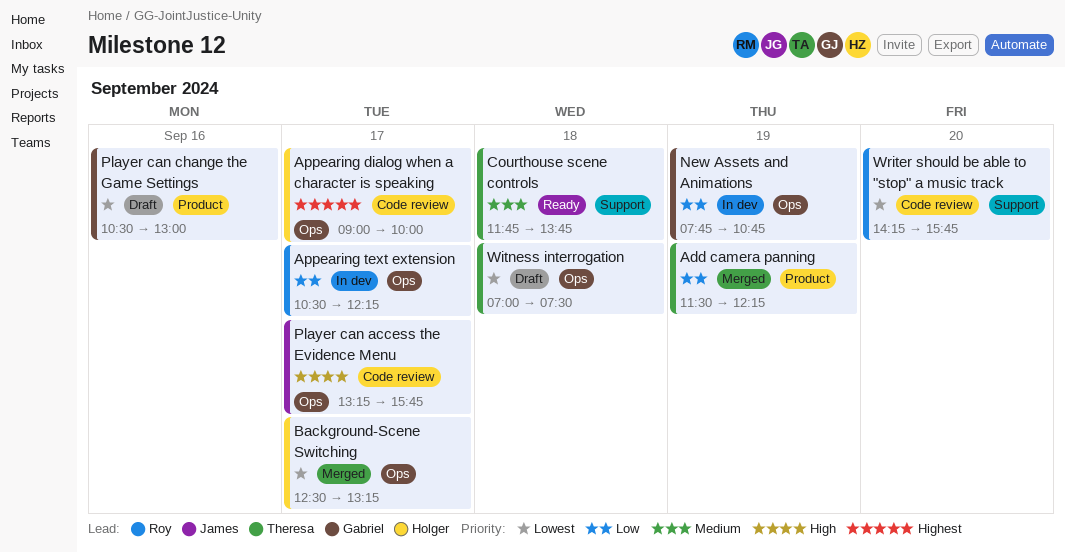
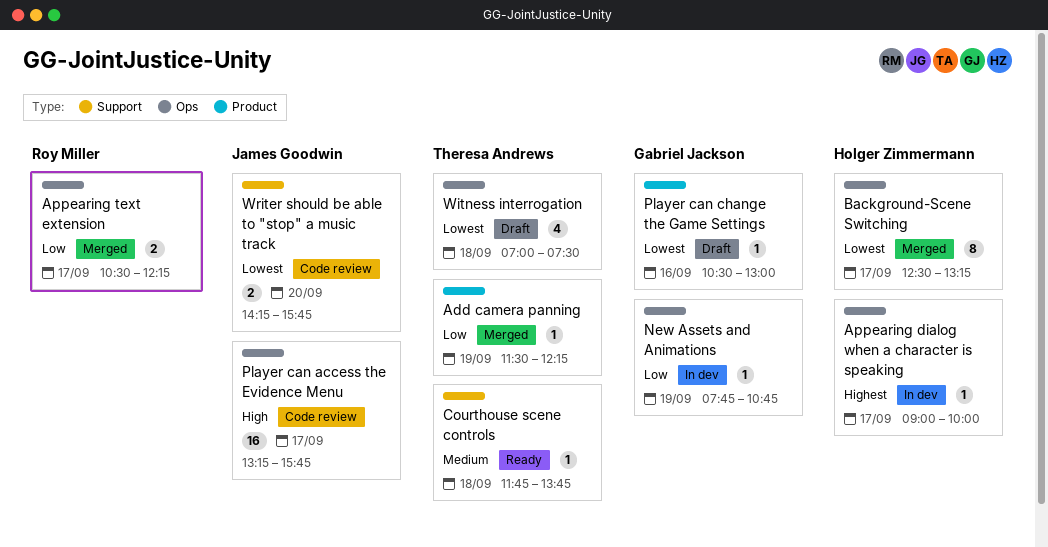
Appearing dialog when a character is speaking, status: Code review -> In dev
Appearing text extension, status: In dev -> Merged
Writer should be able to "stop" a music track, owner: Roy Miller -> James Goodwin

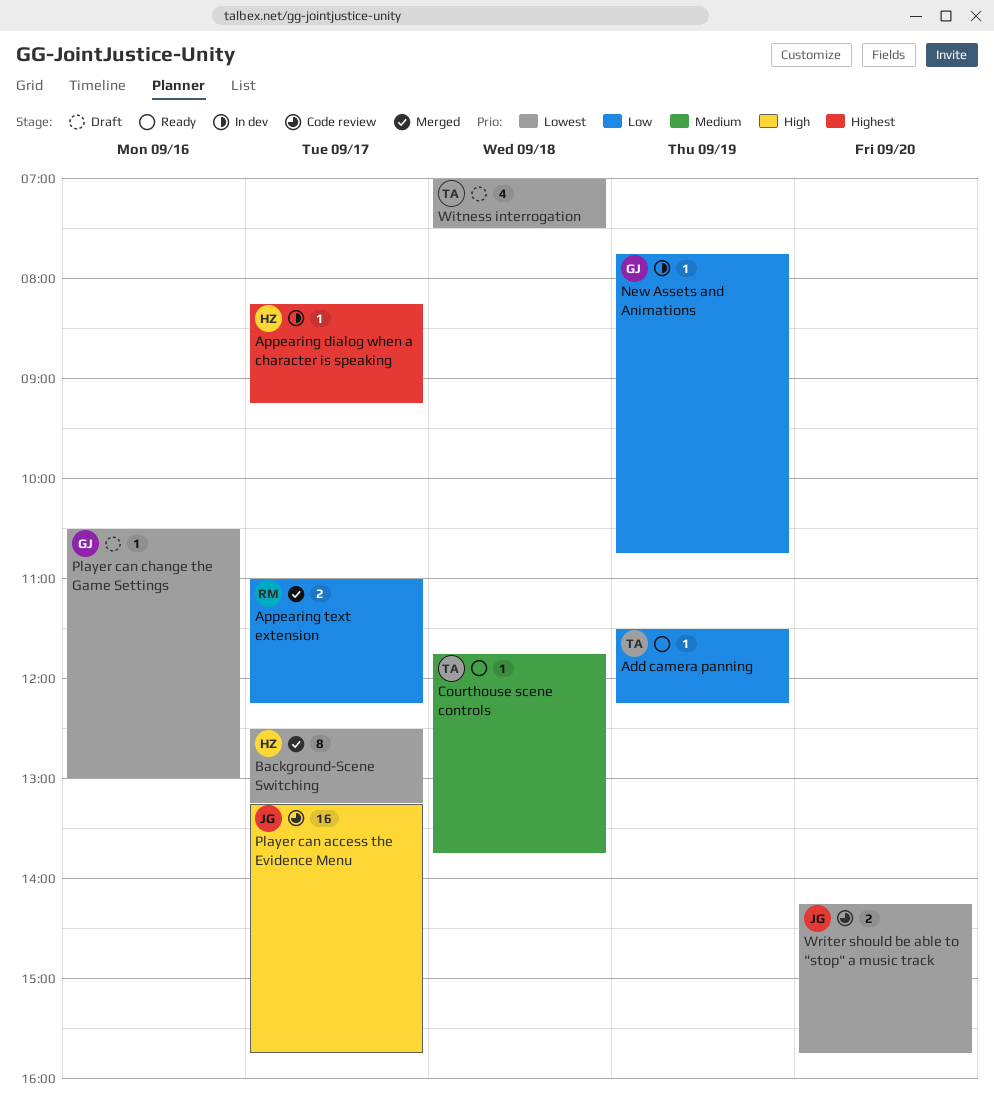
Add camera panning, status: Merged -> Ready
Appearing dialog when a character is speaking, begins: 09:00 -> 08:15
Appearing dialog when a character is speaking, ends: 10:00 -> 09:15
Appearing text extension, begins: 10:30 -> 11:00

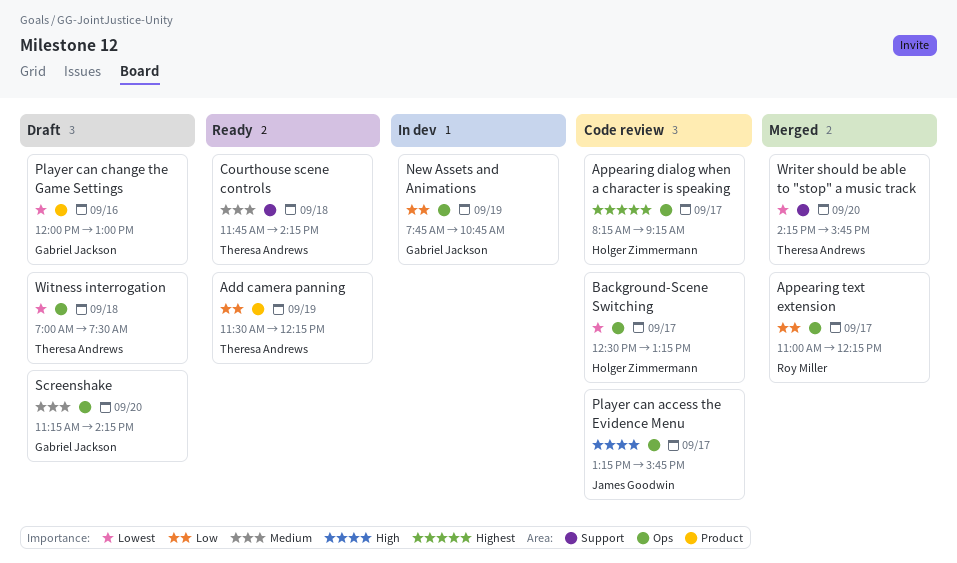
Appearing dialog when a character is speaking, status: In dev -> Code review
Background-Scene Switching, status: Merged -> Code review
Courthouse scene controls, ends: 13:45 -> 14:15
Player can change the Game Settings, begins: 10:30 -> 12:00
Screenshake: none -> present
Writer should be able to "stop" a music track, status: Code review -> Merged
Writer should be able to "stop" a music track, owner: James Goodwin -> Theresa Andrews

